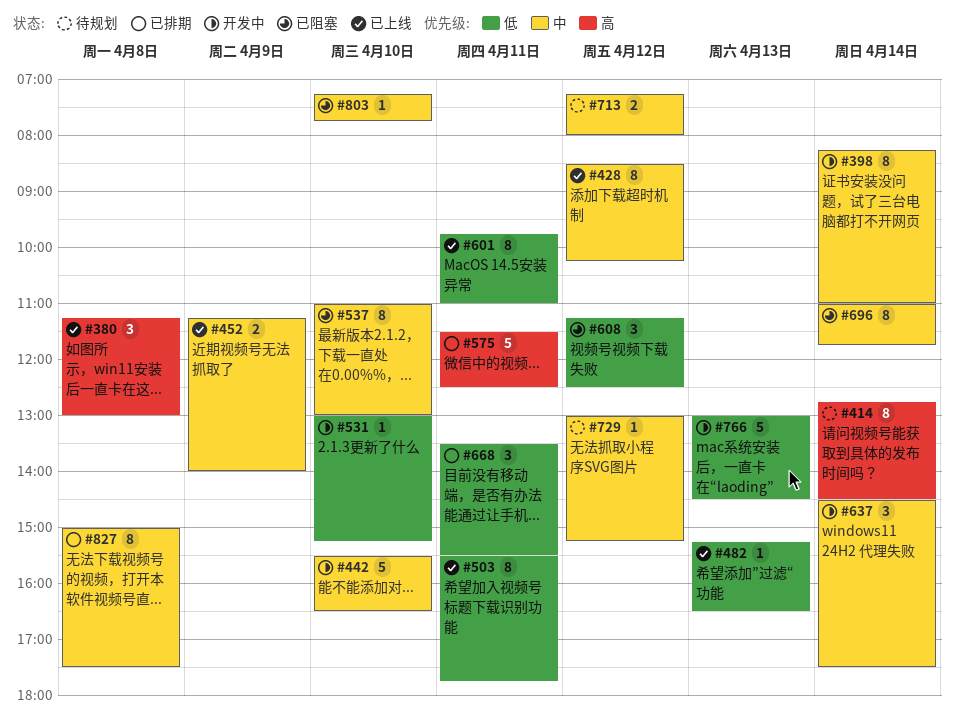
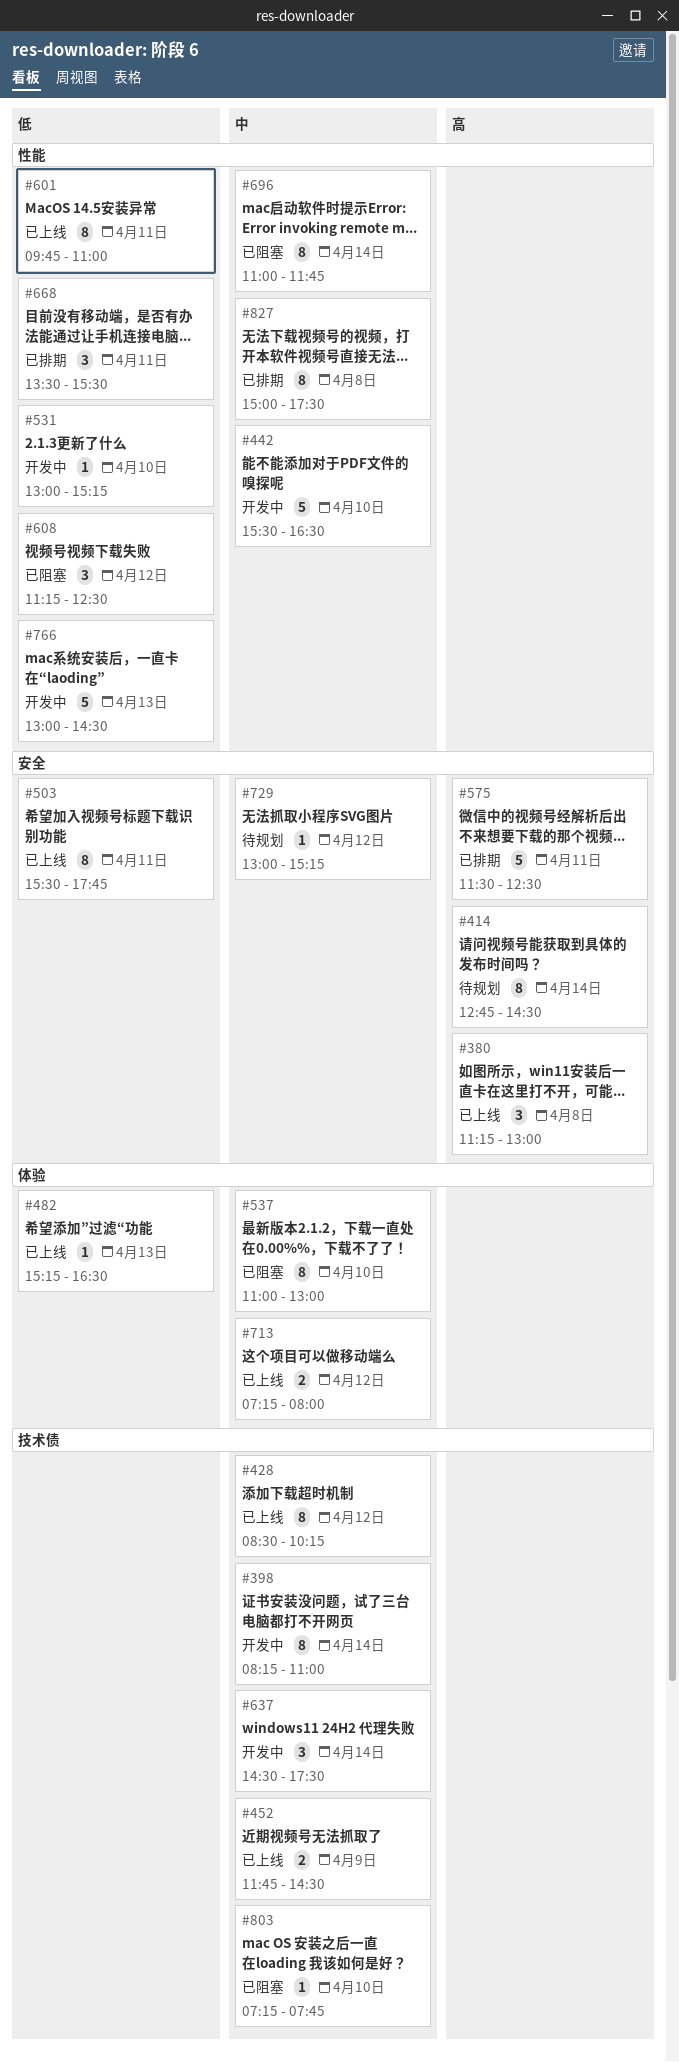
#452, begins: 11:15 -> 11:45
#452, ends: 14:00 -> 14:30
#713, status: 待规划 -> 已上线

